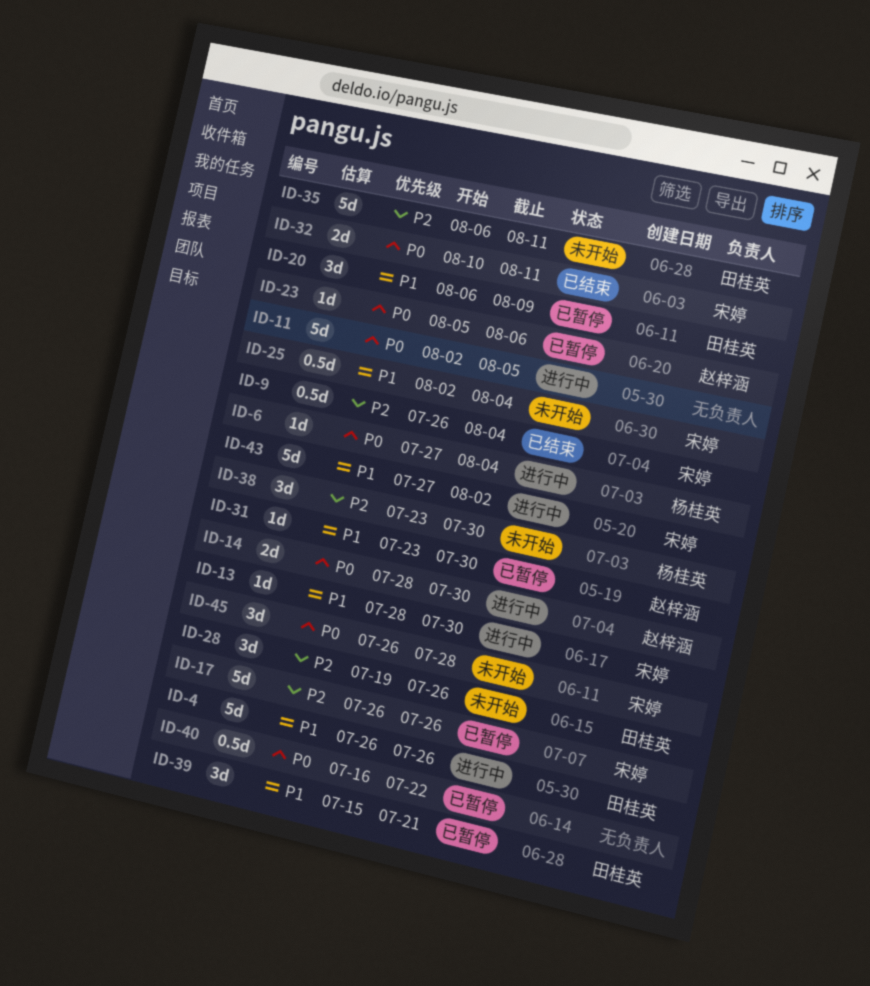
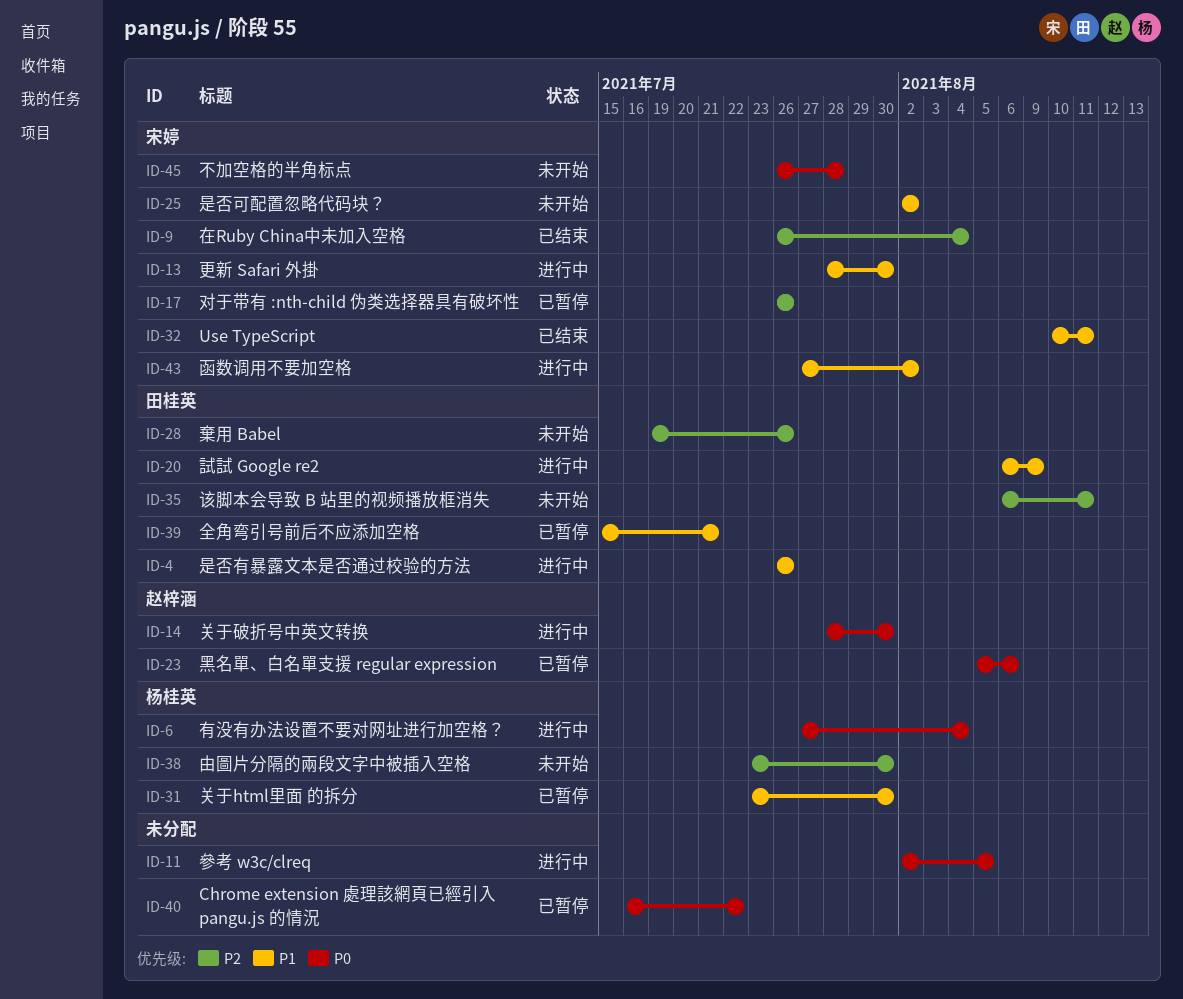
ID-20, status: 已暂停 -> 进行中
ID-25, due: Aug 4 -> Aug 2
ID-31, owner: 赵梓涵 -> 杨桂英
ID-32, priority: P0 -> P1

